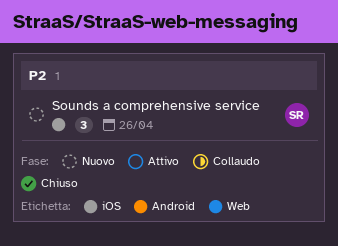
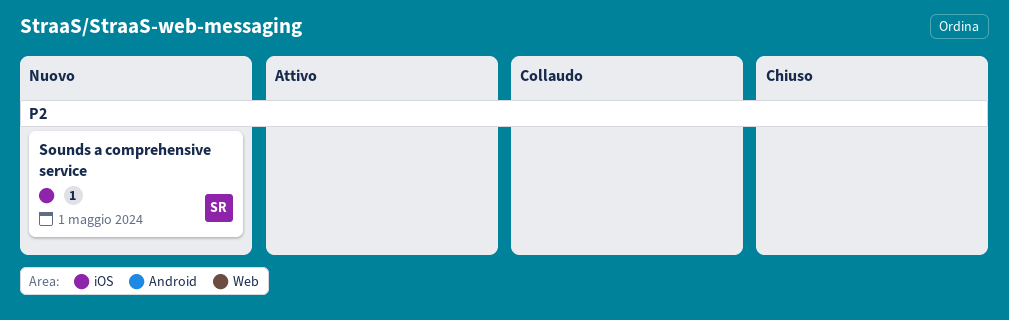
Sounds a comprehensive service, estimate: 3 -> 1
Sounds a comprehensive service, due: Apr 26 -> May 1

